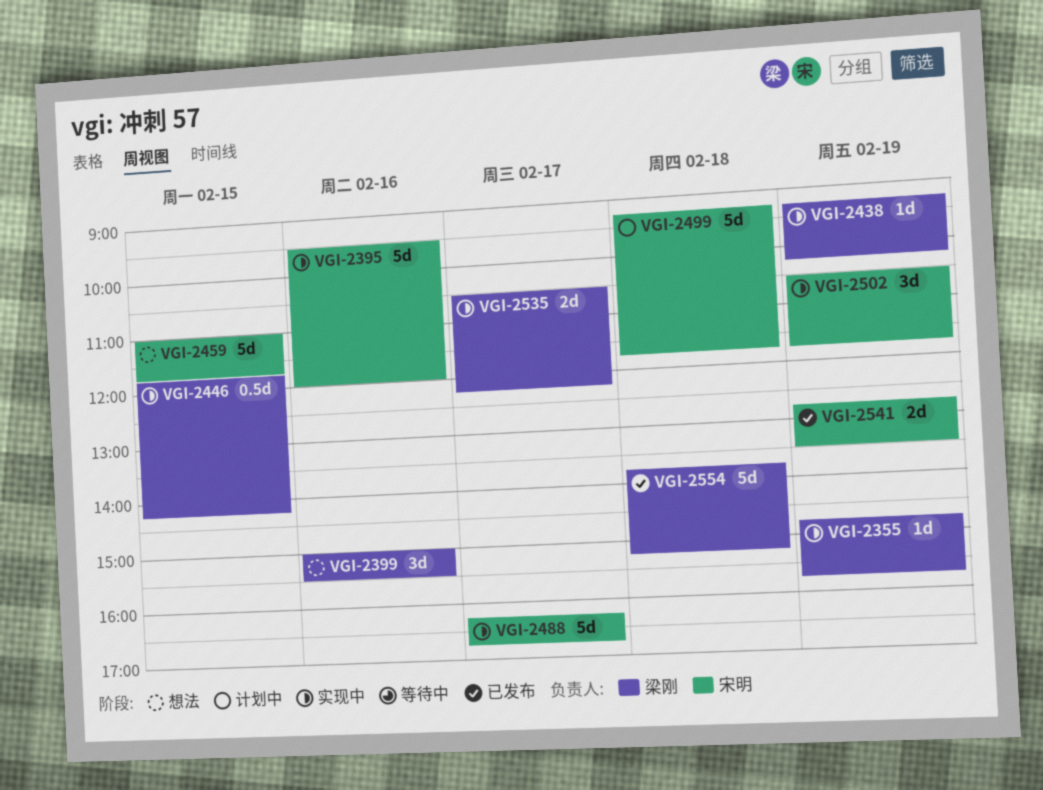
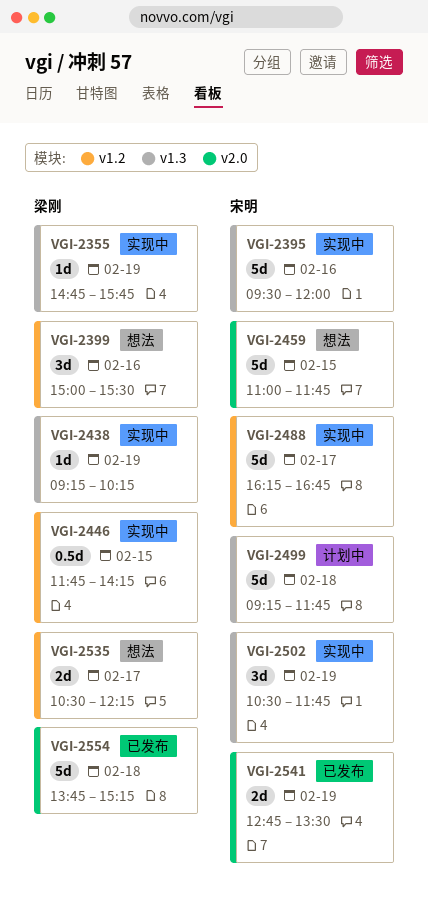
VGI-2535, status: 实现中 -> 想法

